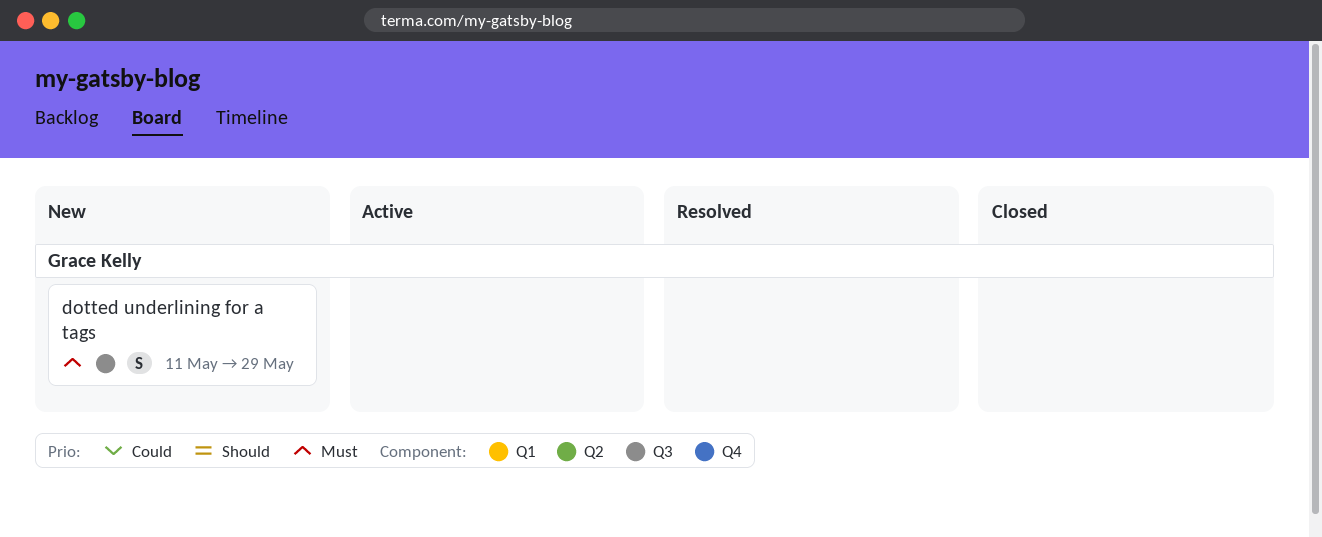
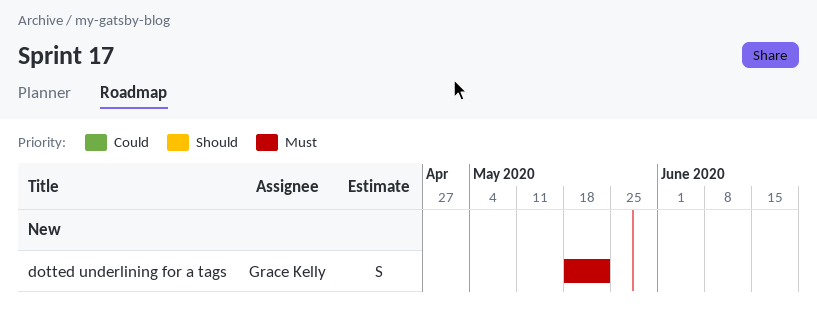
dotted underlining for a tags, start: May 11 -> May 18
dotted underlining for a tags, due: May 29 -> May 22

